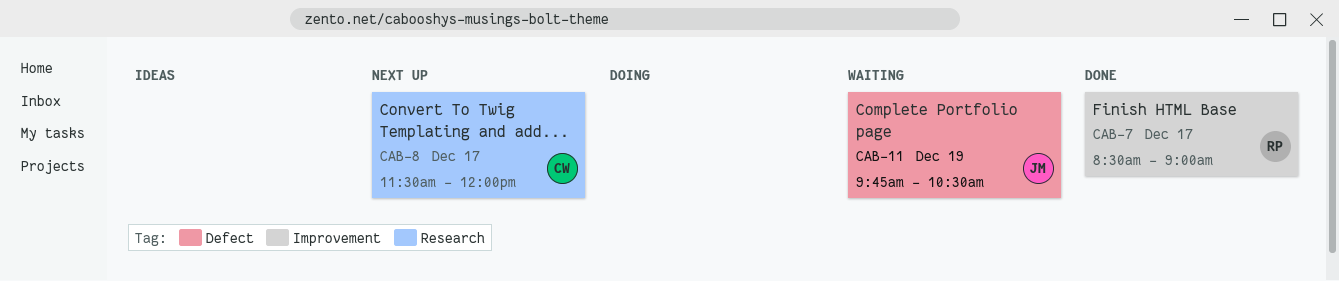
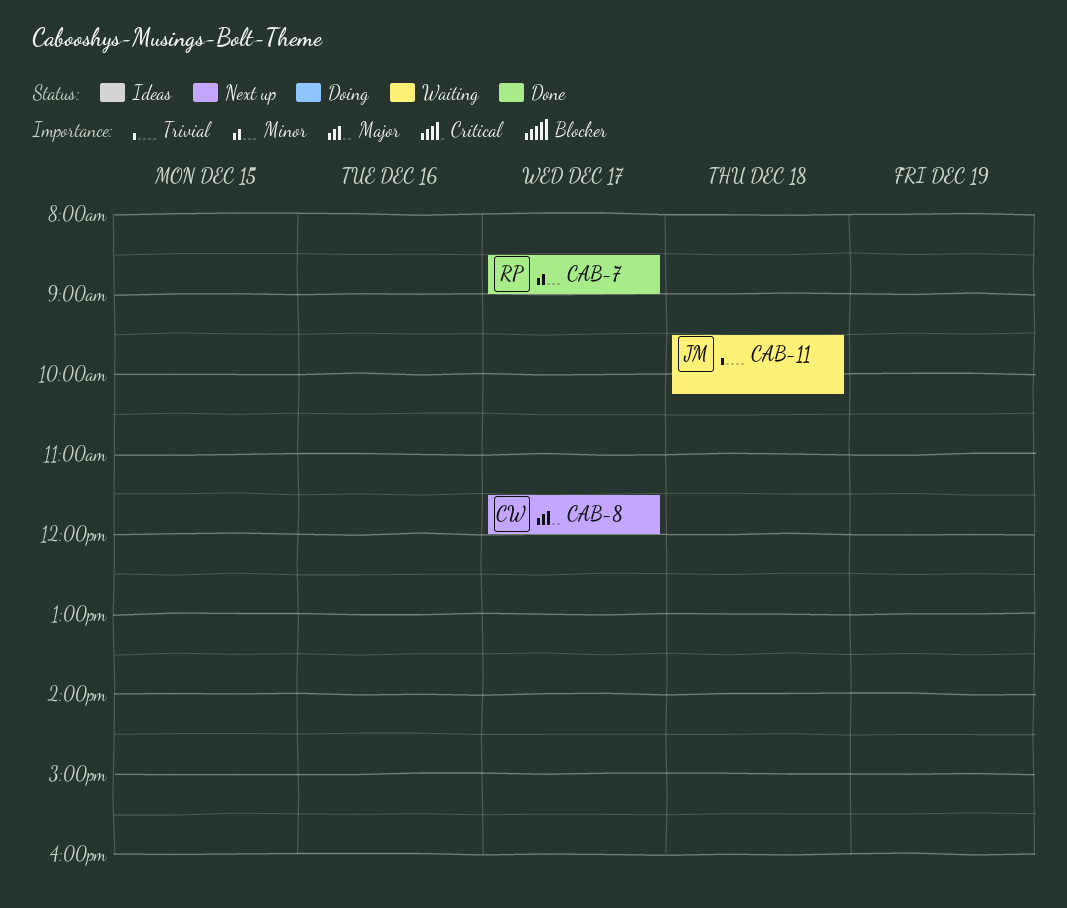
CAB-11, day: Dec 19 -> Dec 18
CAB-11, begins: 09:45 -> 09:30
CAB-11, ends: 10:30 -> 10:15

